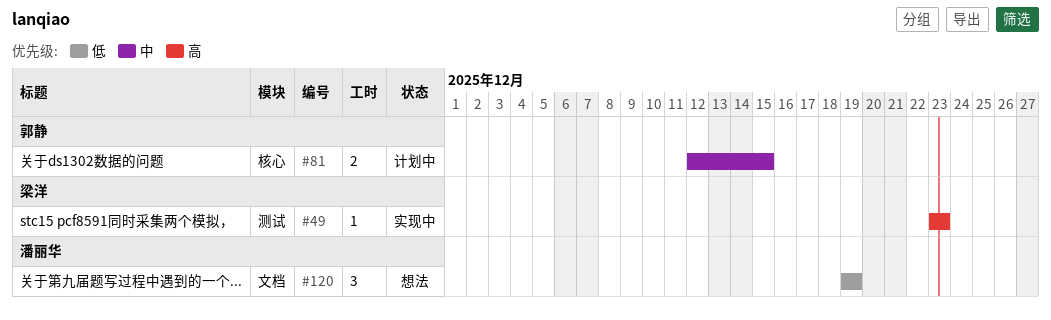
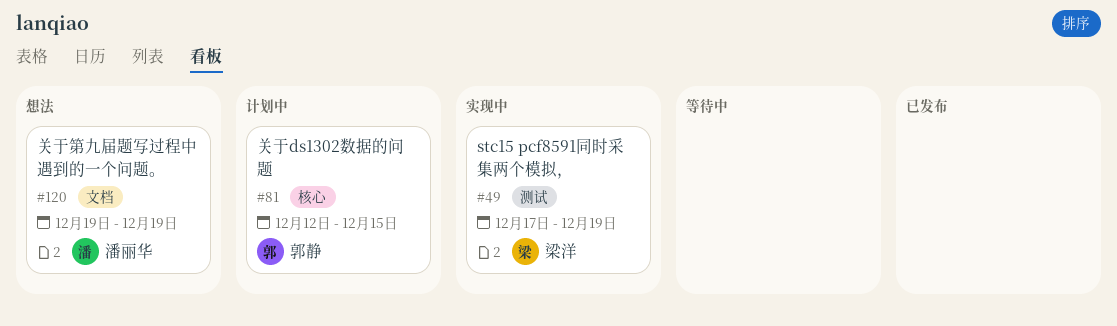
#49, start: Dec 23 -> Dec 17
#49, due: Dec 23 -> Dec 19

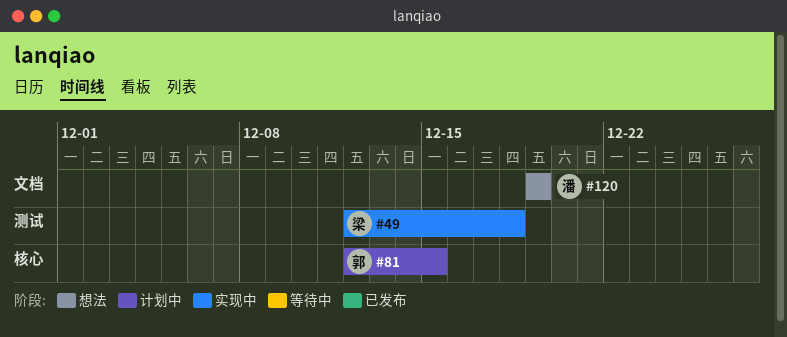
#49, start: Dec 17 -> Dec 12
#49, due: Dec 19 -> Dec 18

